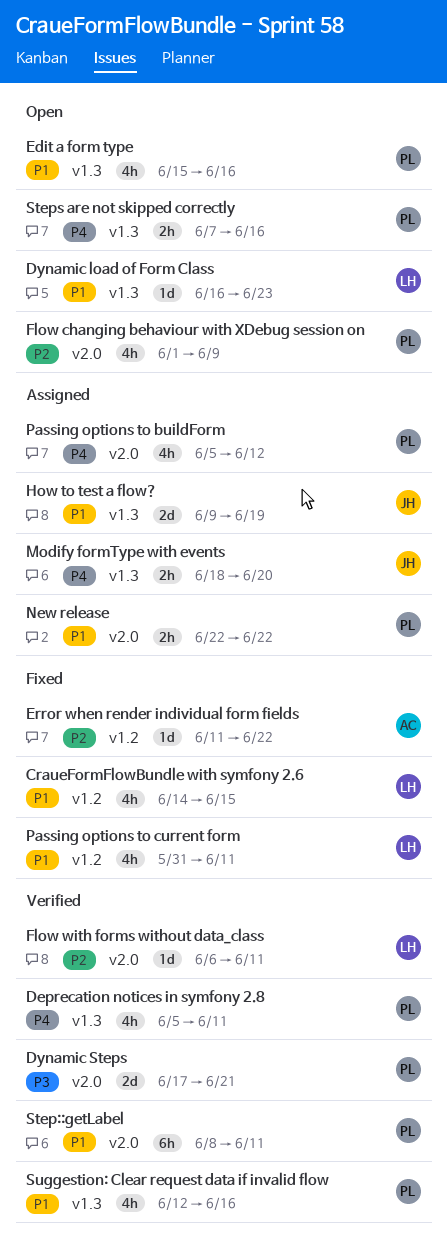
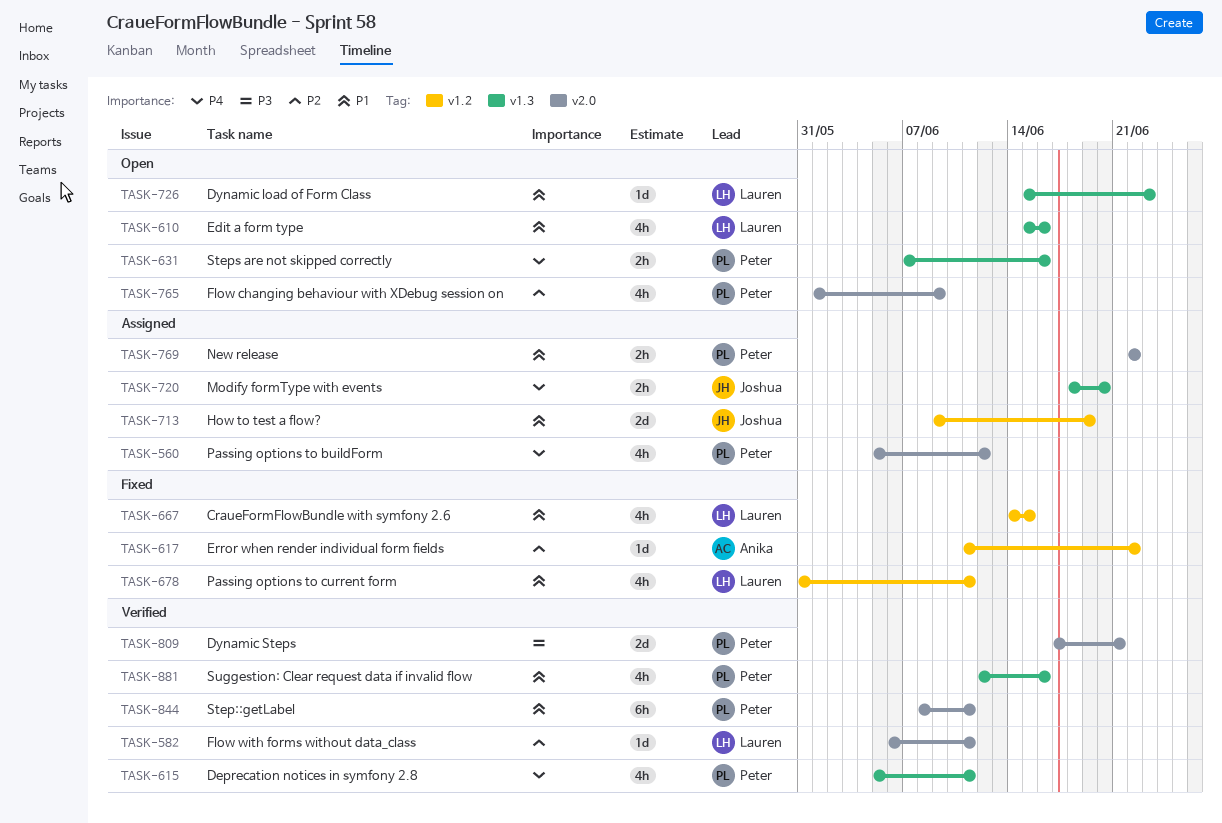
Dynamic load of Form Class, start: Jun 16 -> Jun 15
Edit a form type, owner: Peter -> Lauren
How to test a flow?, label: v1.3 -> v1.2

